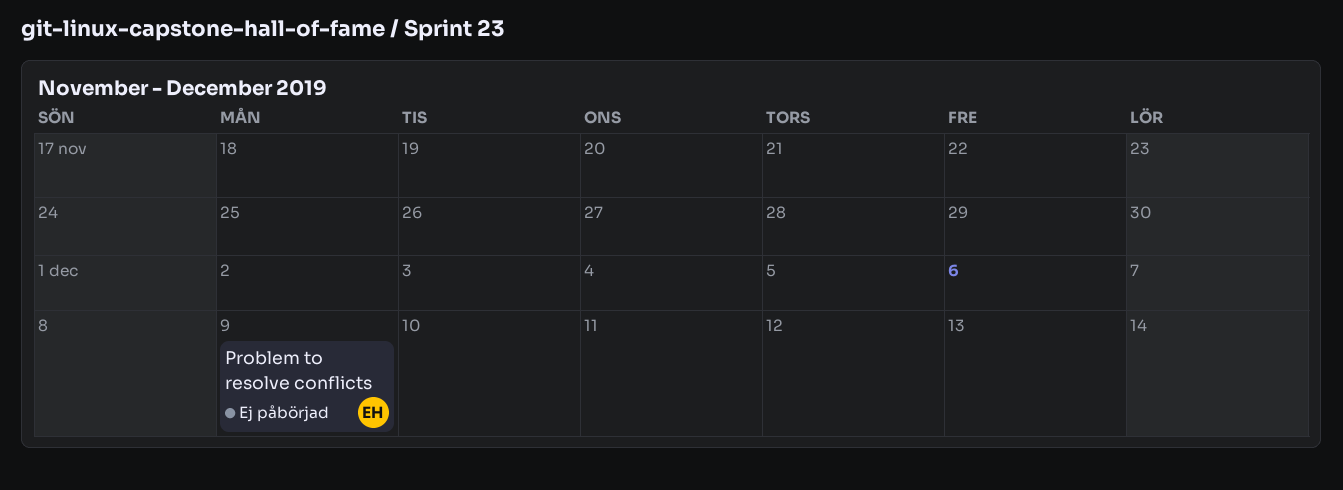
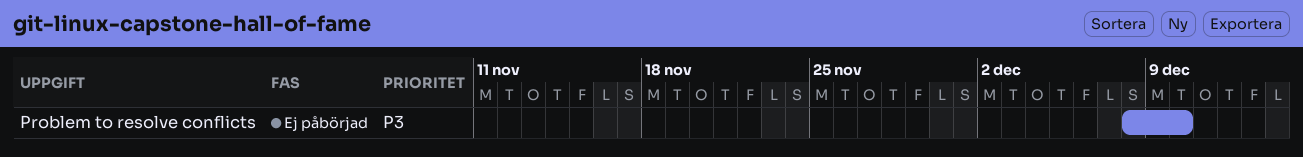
Problem to resolve conflicts, due: Dec 9 -> Dec 10

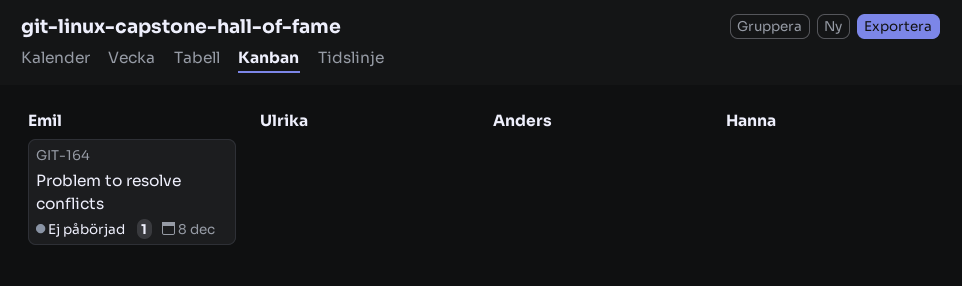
Problem to resolve conflicts, due: Dec 10 -> Dec 8

